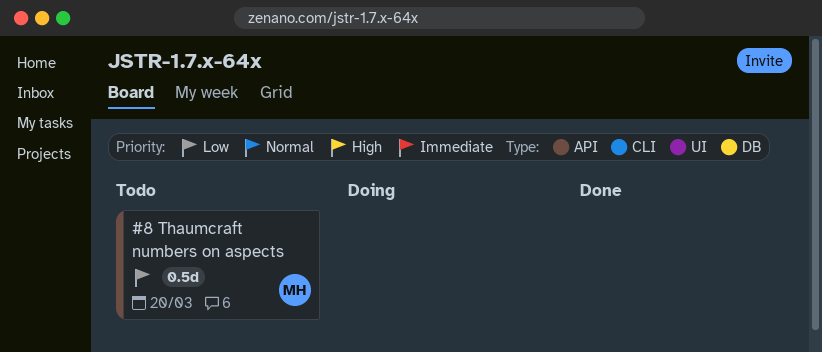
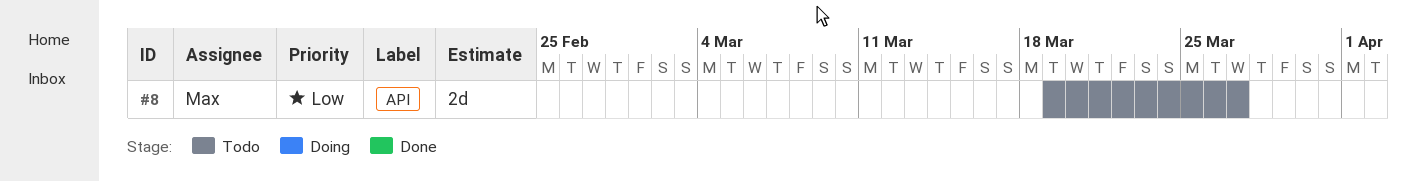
#8, estimate: 0.5d -> 2d
#8, due: Mar 20 -> Mar 27

